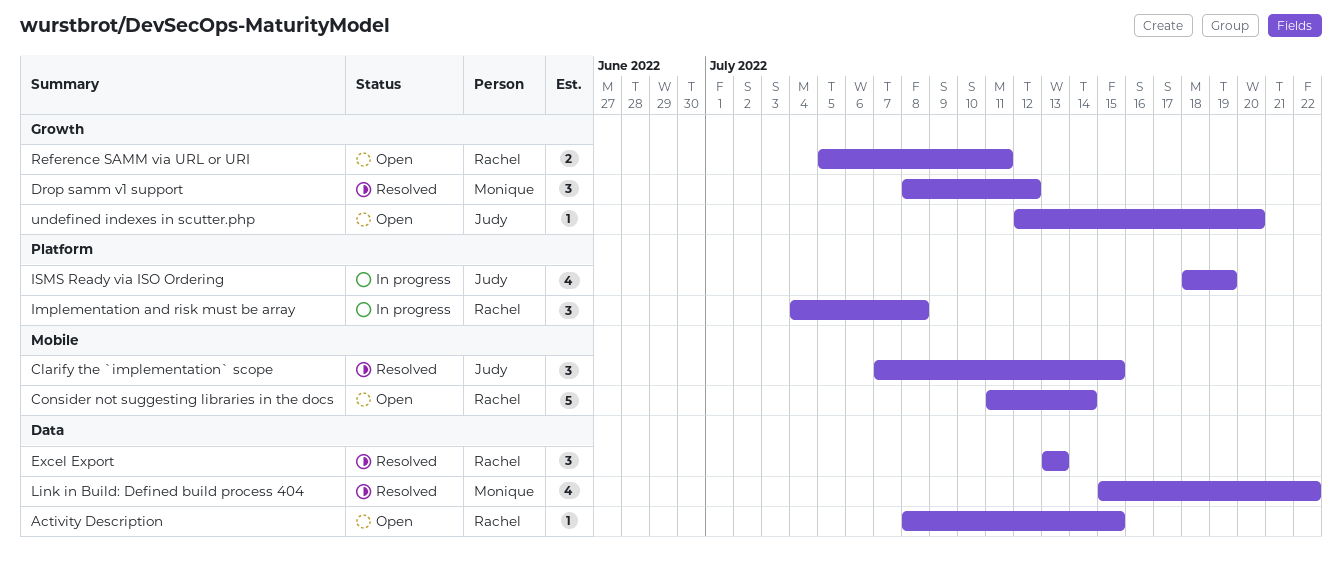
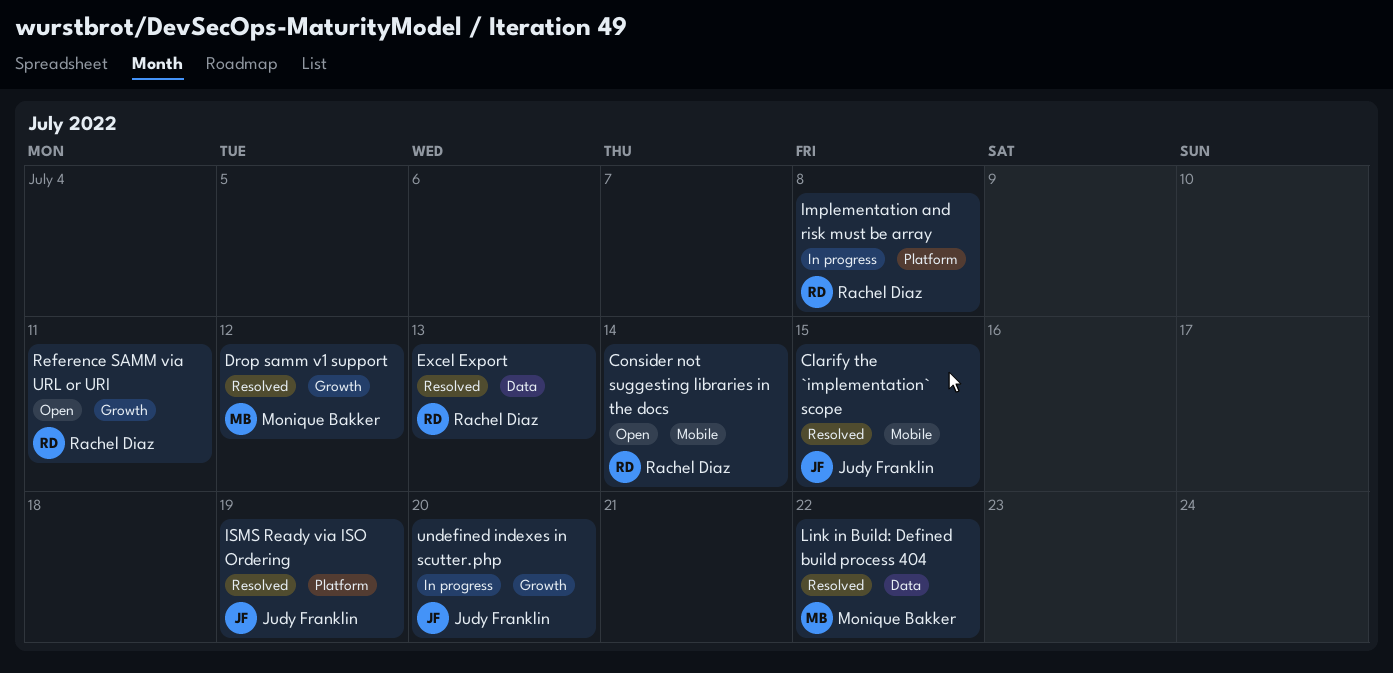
Activity Description: present -> none
ISMS Ready via ISO Ordering, status: In progress -> Resolved
undefined indexes in scutter.php, status: Open -> In progress

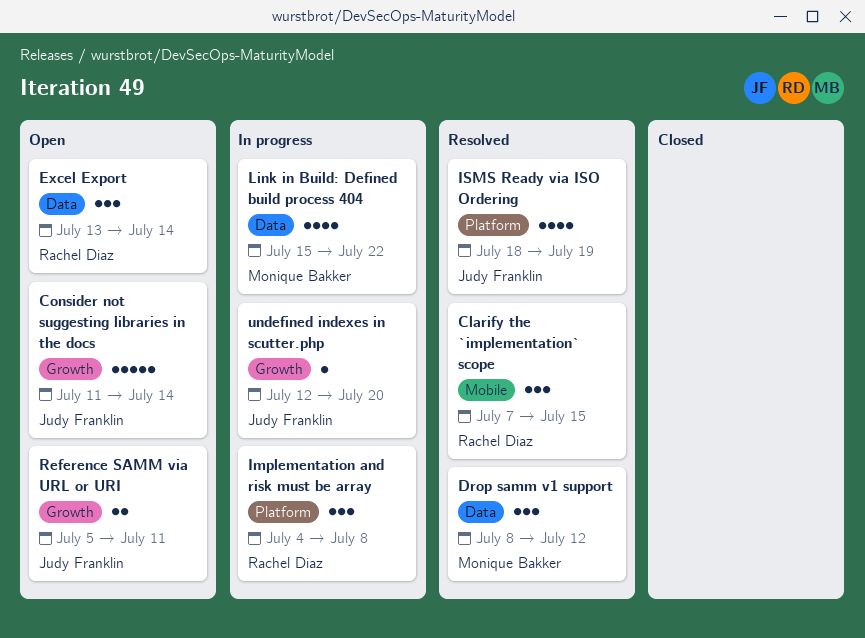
Clarify the `implementation` scope, owner: Judy Franklin -> Rachel Diaz
Consider not suggesting libraries in the docs, owner: Rachel Diaz -> Judy Franklin
Consider not suggesting libraries in the docs, label: Mobile -> Growth
Drop samm v1 support, label: Growth -> Data
Excel Export, status: Resolved -> Open
Excel Export, due: Jul 13 -> Jul 14
Link in Build: Defined build process 404, status: Resolved -> In progress
Reference SAMM via URL or URI, owner: Rachel Diaz -> Judy Franklin

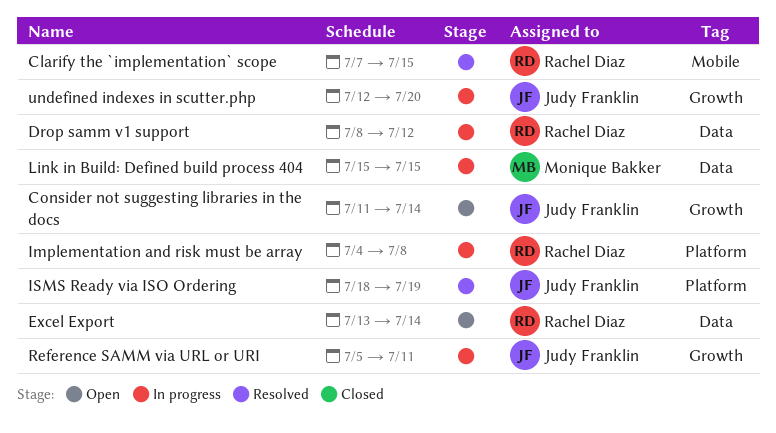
Drop samm v1 support, status: Resolved -> In progress
Drop samm v1 support, owner: Monique Bakker -> Rachel Diaz
Link in Build: Defined build process 404, due: Jul 22 -> Jul 15
Reference SAMM via URL or URI, status: Open -> In progress

